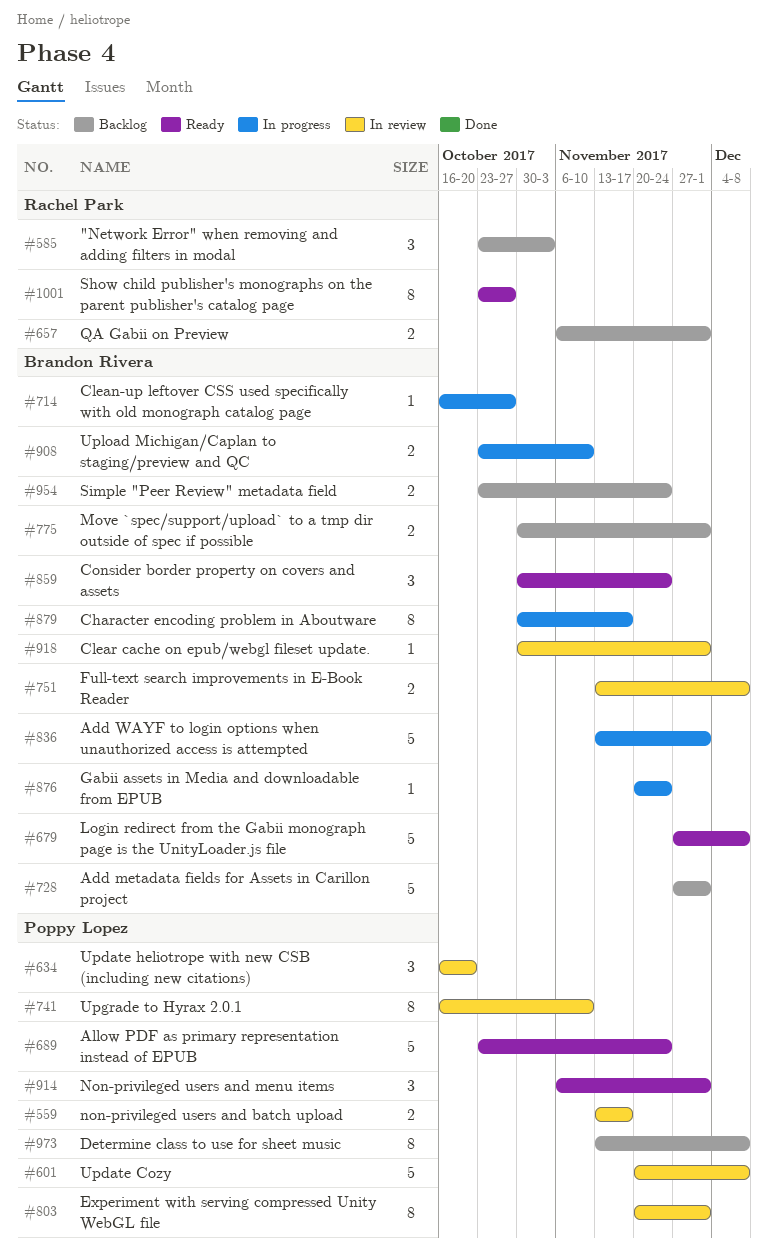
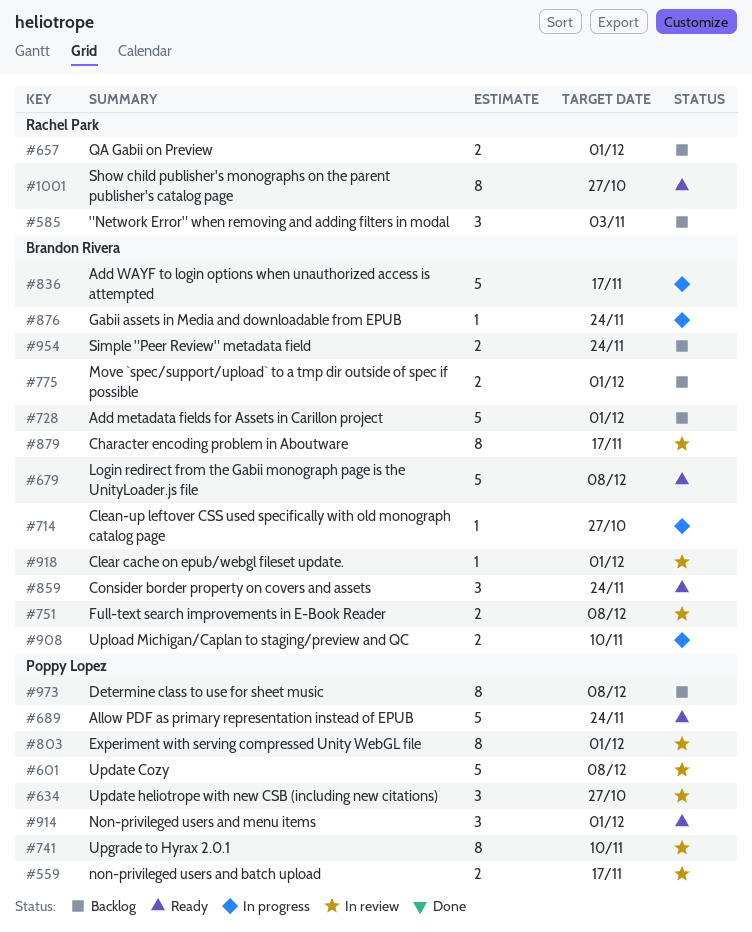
#634, due: Oct 20 -> Oct 27
#836, due: Dec 1 -> Nov 17
#879, status: In progress -> In review

